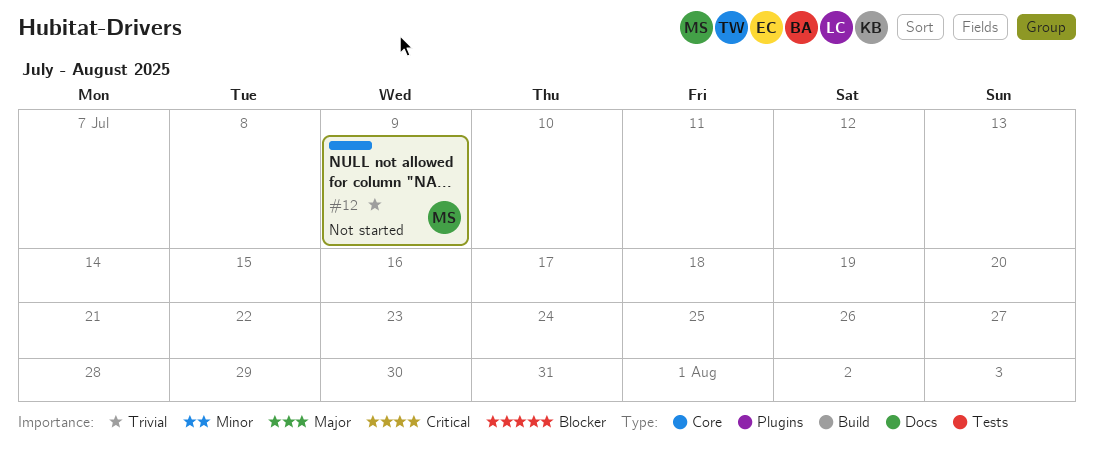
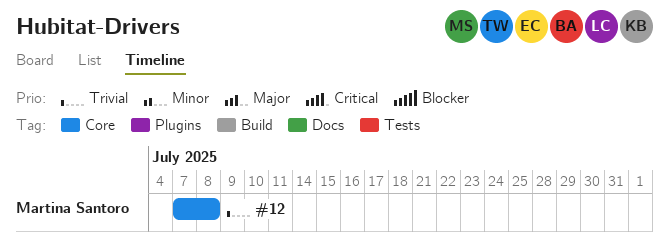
#12, due: Jul 9 -> Jul 8

